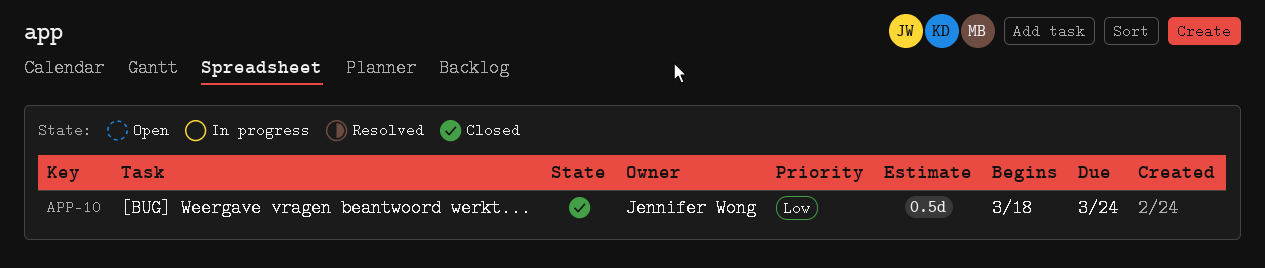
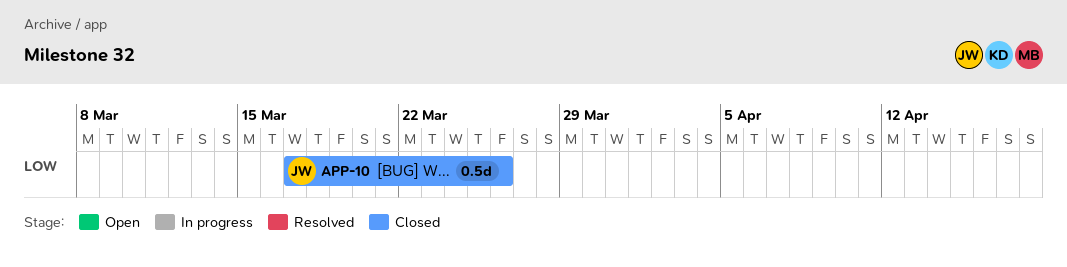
APP-10, start: Mar 18 -> Mar 17
APP-10, due: Mar 24 -> Mar 26

